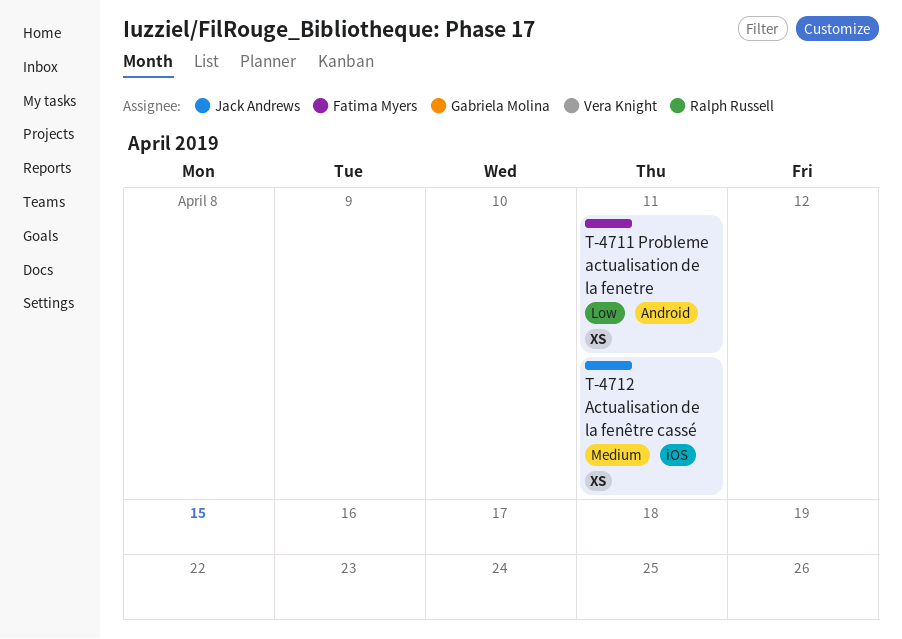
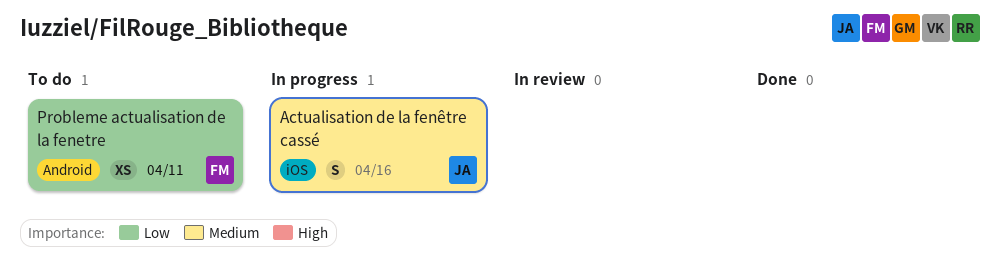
Actualisation de la fenêtre cassé, estimate: XS -> S
Actualisation de la fenêtre cassé, due: Apr 11 -> Apr 16

